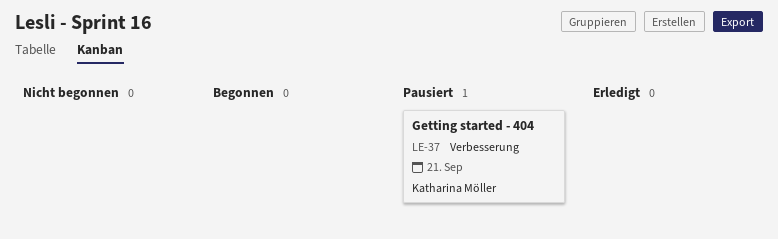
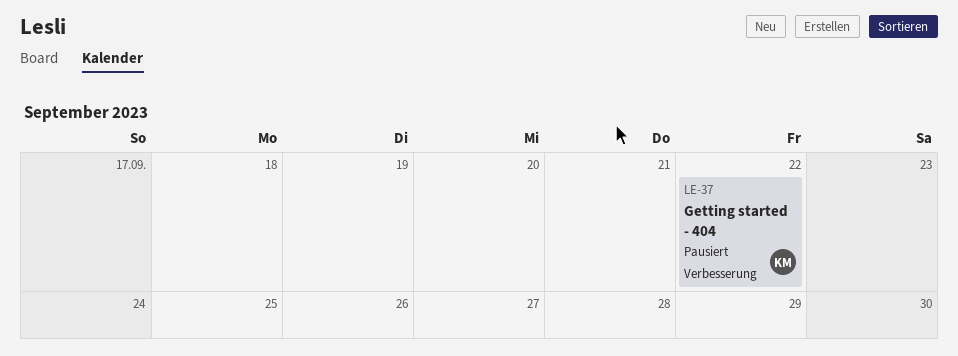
LE-37, due: Sep 21 -> Sep 22

